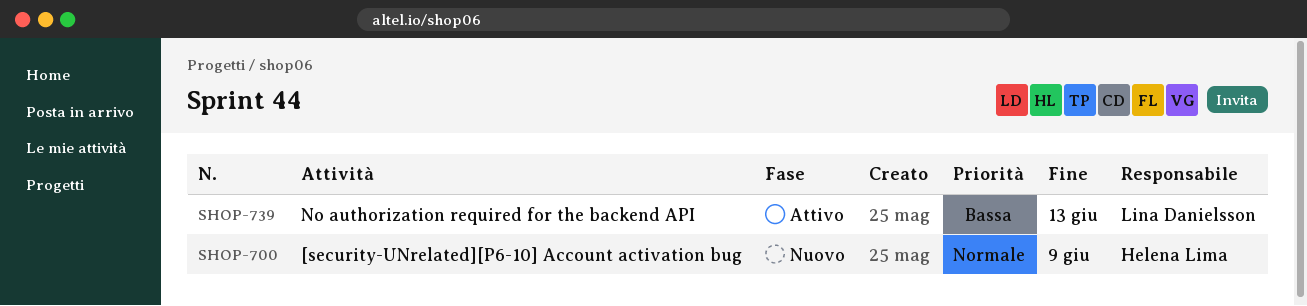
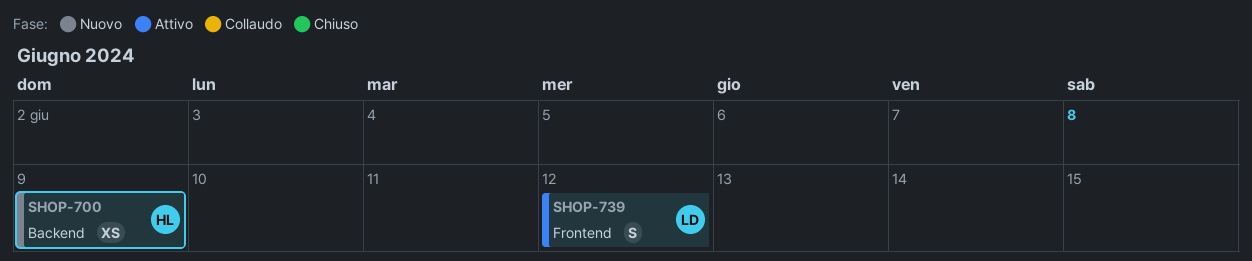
SHOP-739, due: Jun 13 -> Jun 12

